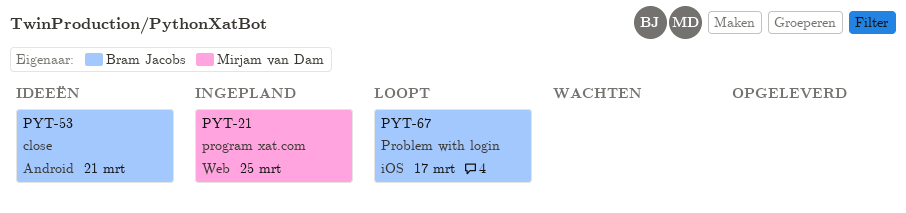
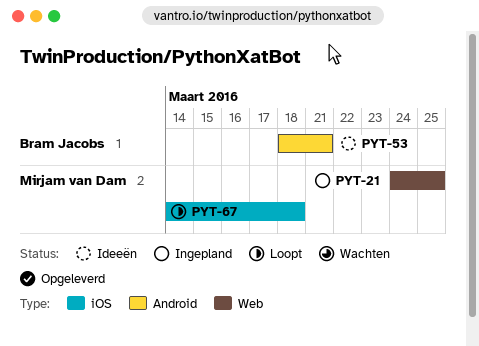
PYT-67, owner: Bram Jacobs -> Mirjam van Dam
PYT-67, due: Mar 17 -> Mar 18

